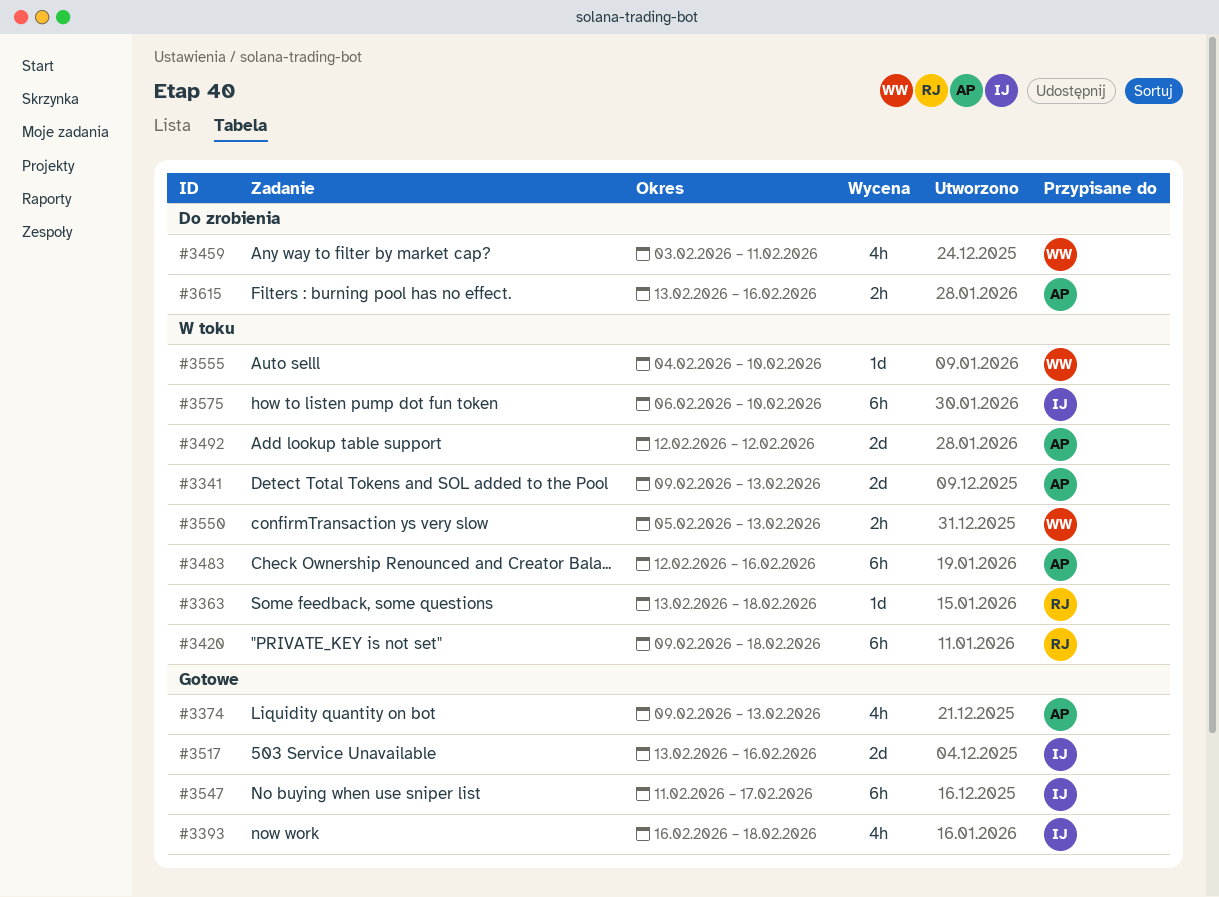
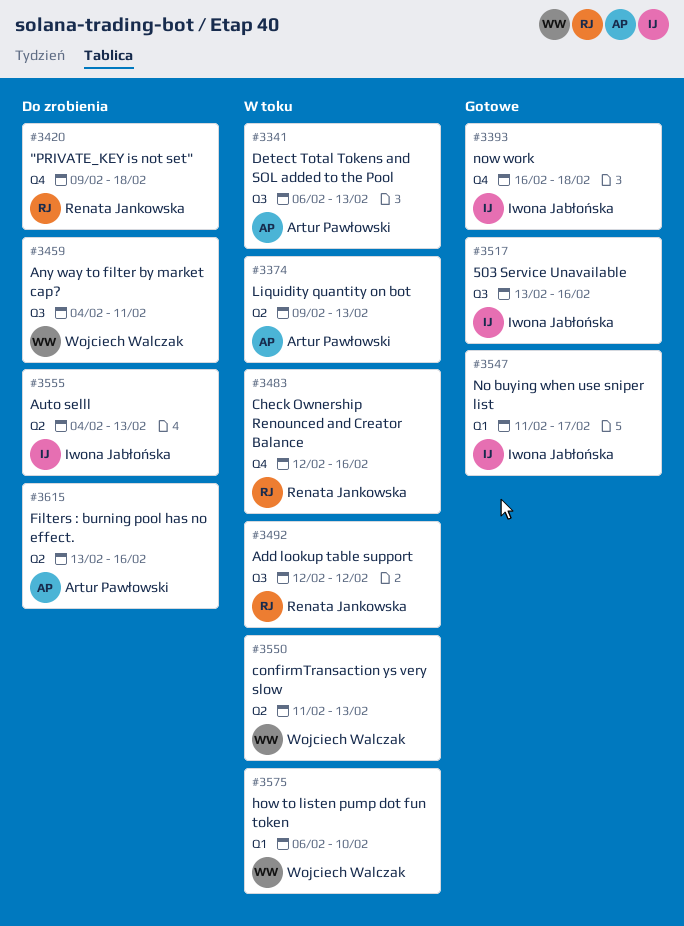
#3341, start: Feb 9 -> Feb 6
#3363: present -> none
#3374, status: Gotowe -> W toku
#3420, status: W toku -> Do zrobienia
#3459, start: Feb 3 -> Feb 4
#3483, owner: Artur Pawłowski -> Renata Jankowska
#3492, owner: Artur Pawłowski -> Renata Jankowska
#3550, start: Feb 5 -> Feb 11
#3555, status: W toku -> Do zrobienia
#3555, owner: Wojciech Walczak -> Iwona Jabłońska
#3555, due: Feb 10 -> Feb 13
#3575, owner: Iwona Jabłońska -> Wojciech Walczak

